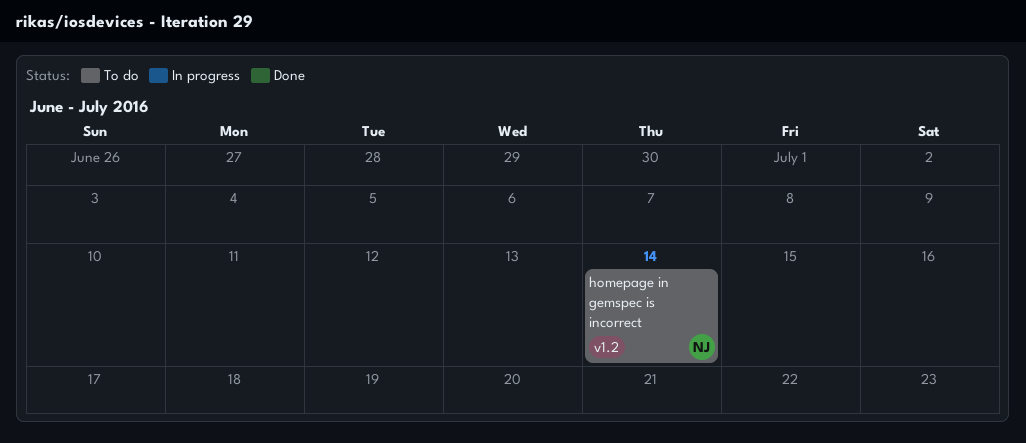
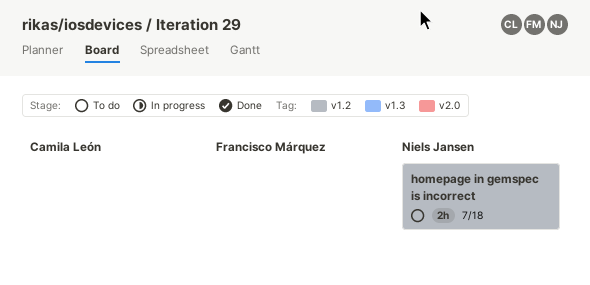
homepage in gemspec is incorrect, due: Jul 14 -> Jul 18

